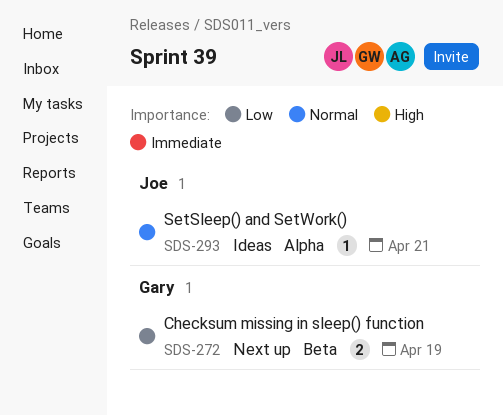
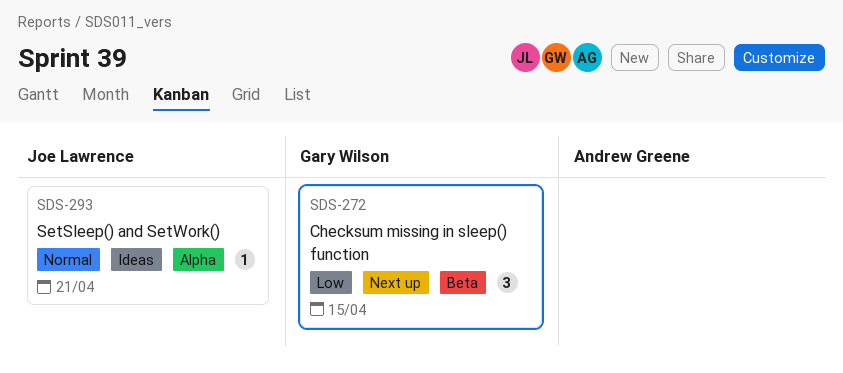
SDS-272, estimate: 2 -> 3
SDS-272, due: Apr 19 -> Apr 15

